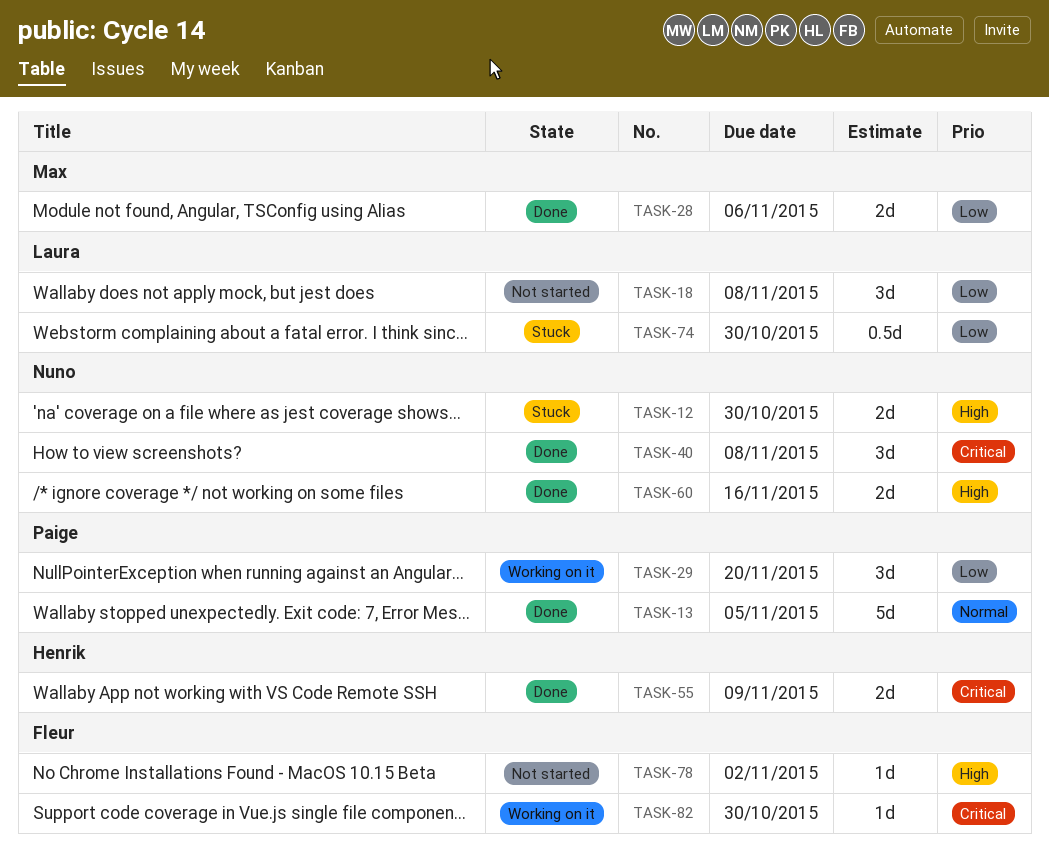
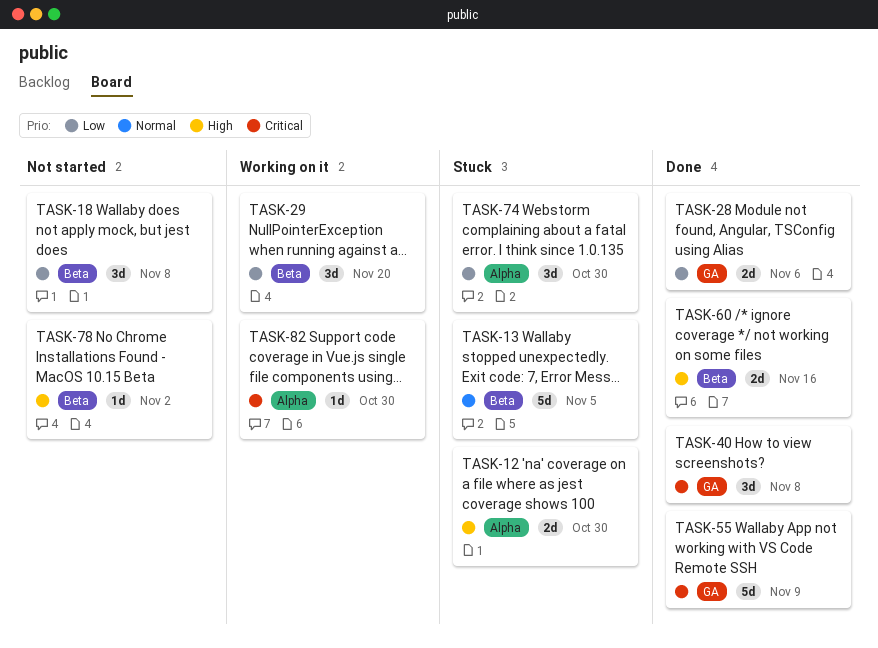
TASK-13, status: Done -> Stuck
TASK-55, estimate: 2d -> 5d
TASK-74, estimate: 0.5d -> 3d

